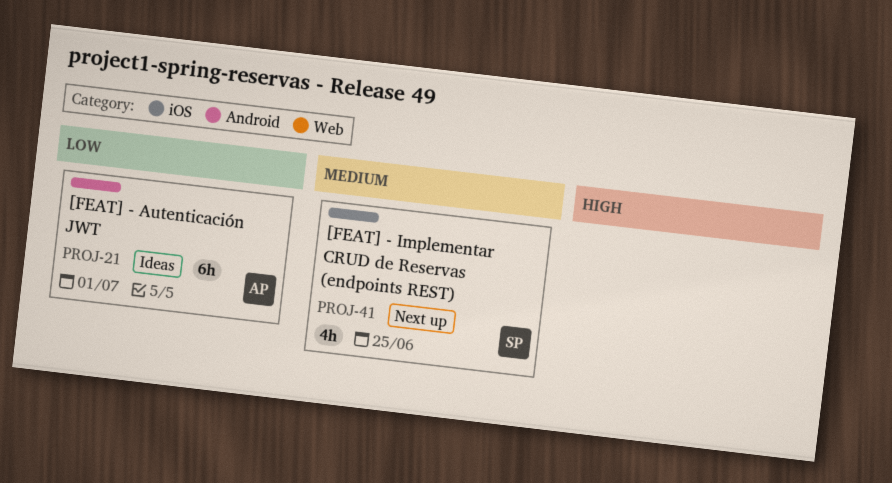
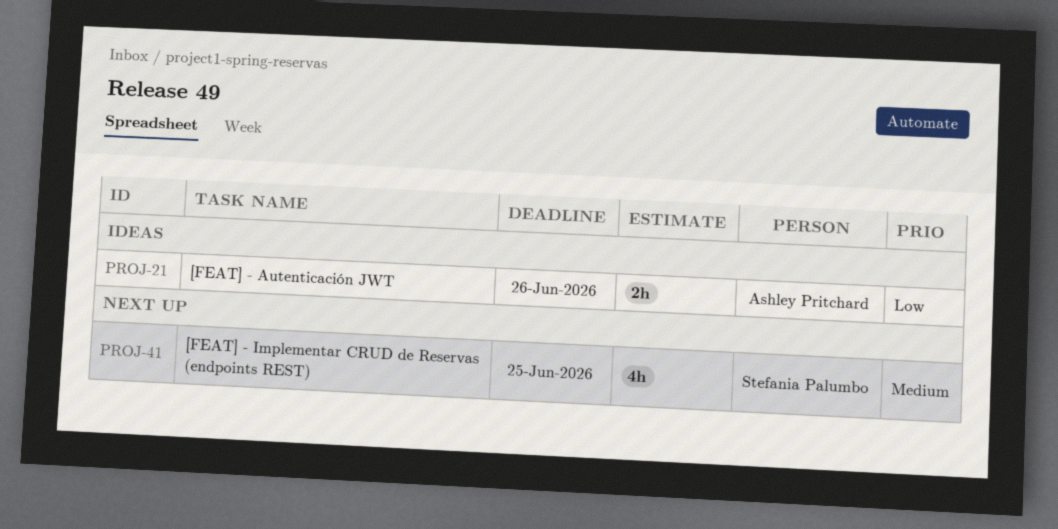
PROJ-21, estimate: 6h -> 2h
PROJ-21, due: Jul 1 -> Jun 26

